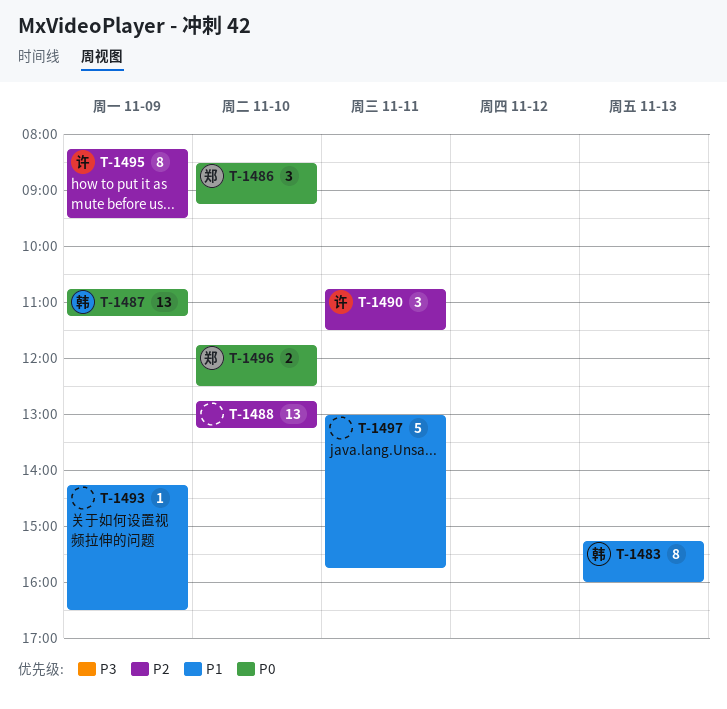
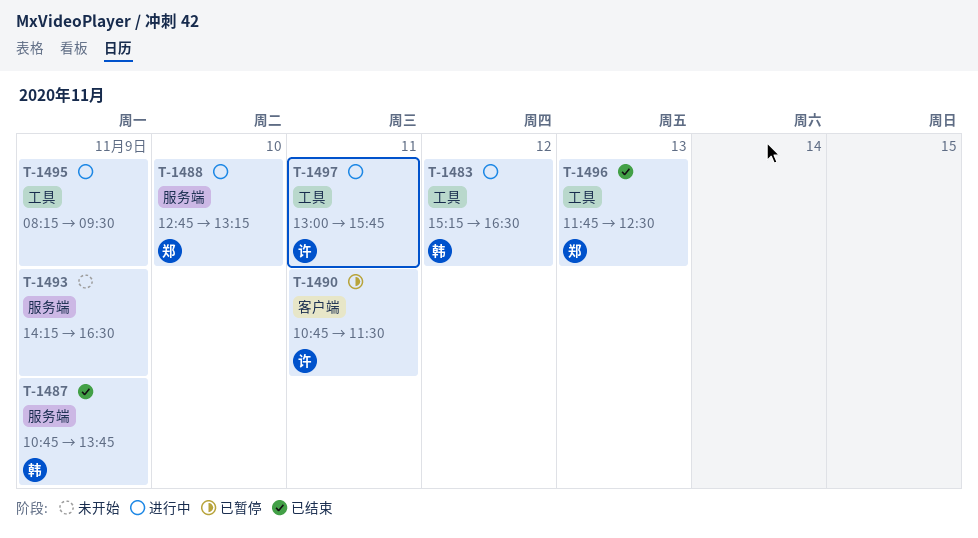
T-1483, day: Nov 13 -> Nov 12
T-1483, ends: 16:00 -> 16:30
T-1486: present -> none
T-1487, ends: 11:15 -> 13:45
T-1488, owner: none -> 郑
T-1495, owner: 许 -> none
T-1496, day: Nov 10 -> Nov 13
T-1497, owner: none -> 许

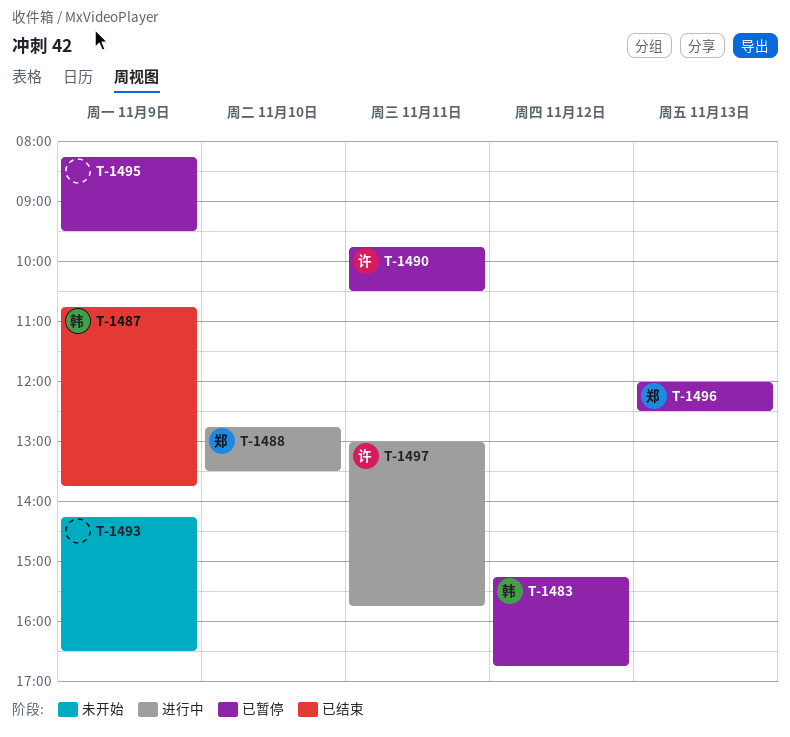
T-1483, status: 进行中 -> 已暂停
T-1483, ends: 16:30 -> 16:45
T-1488, ends: 13:15 -> 13:30
T-1490, begins: 10:45 -> 09:45
T-1490, ends: 11:30 -> 10:30
T-1495, status: 进行中 -> 已暂停
T-1496, status: 已结束 -> 已暂停
T-1496, begins: 11:45 -> 12:00

